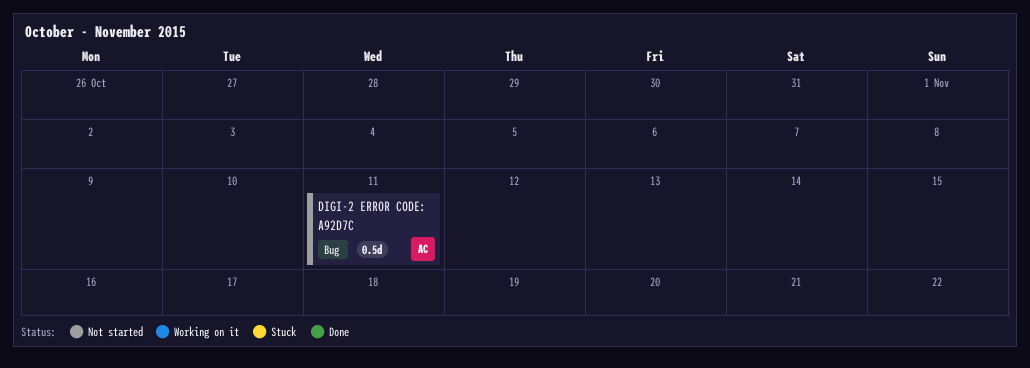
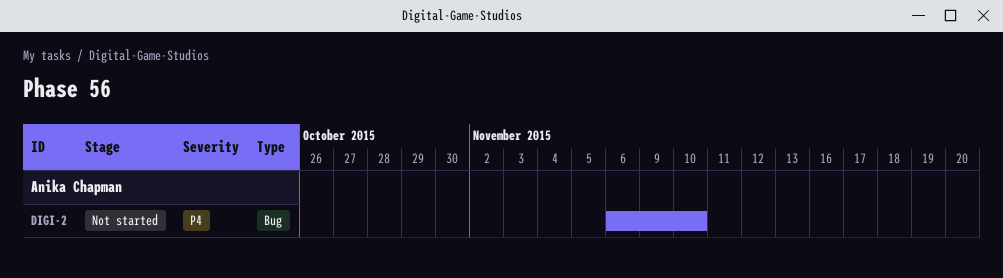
DIGI-2, due: Nov 11 -> Nov 10

